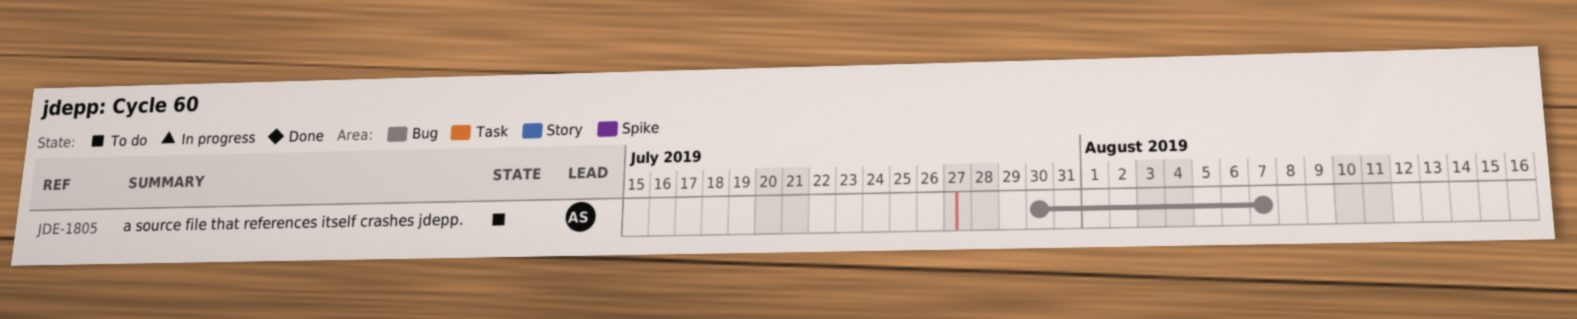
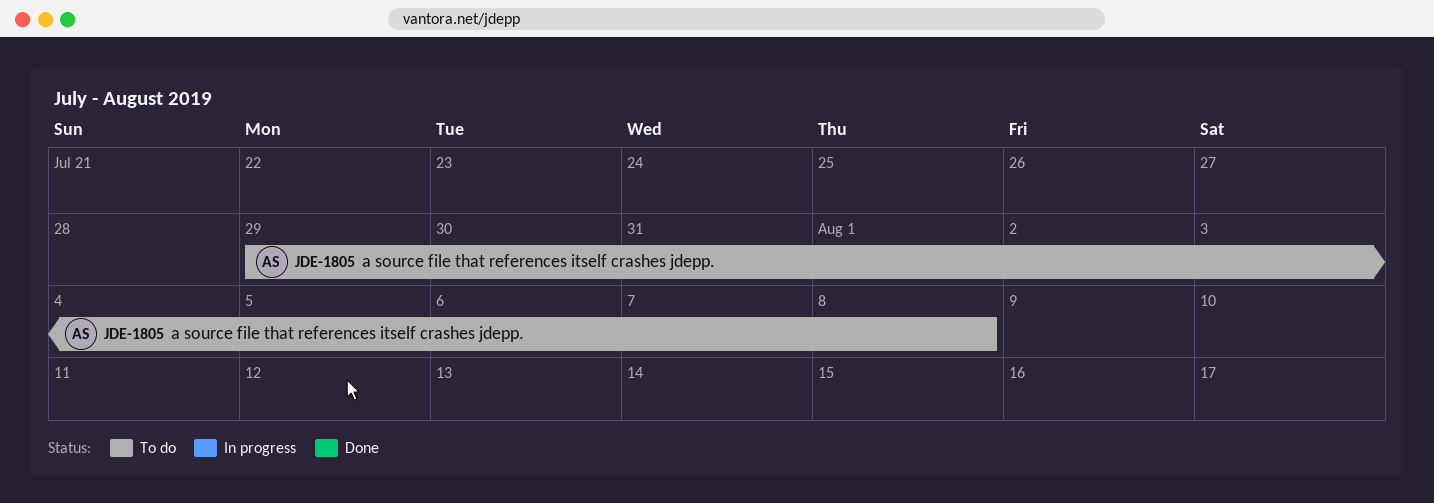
JDE-1805, start: Jul 30 -> Jul 29
JDE-1805, due: Aug 7 -> Aug 8

